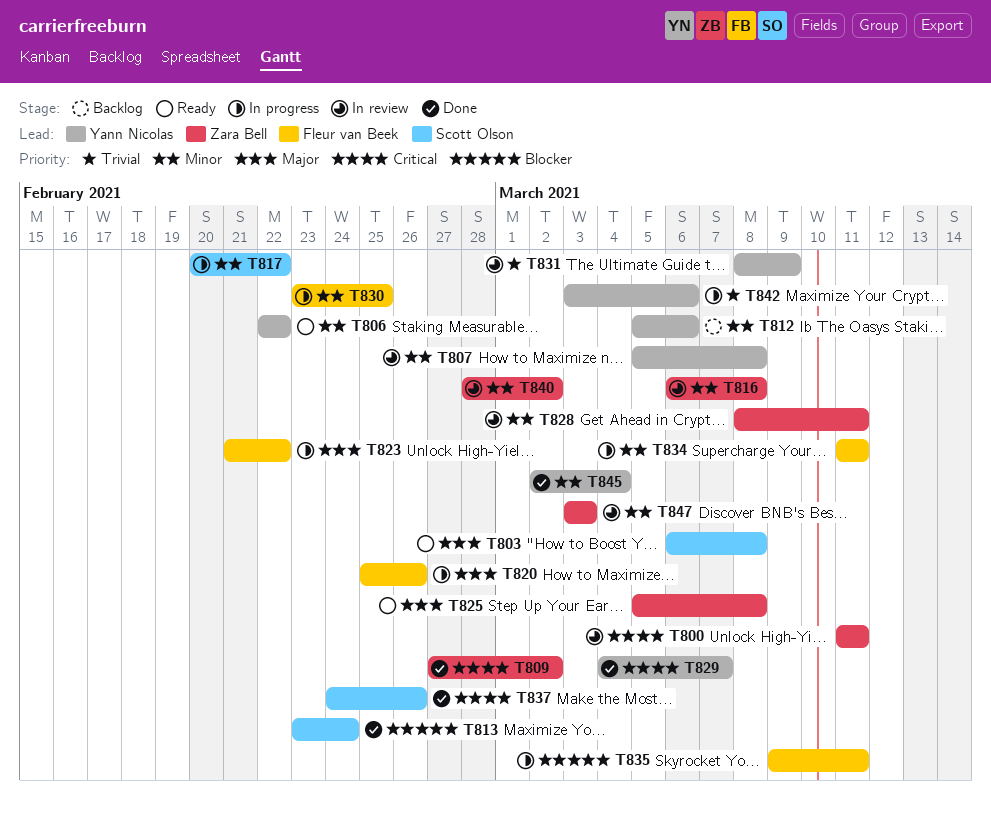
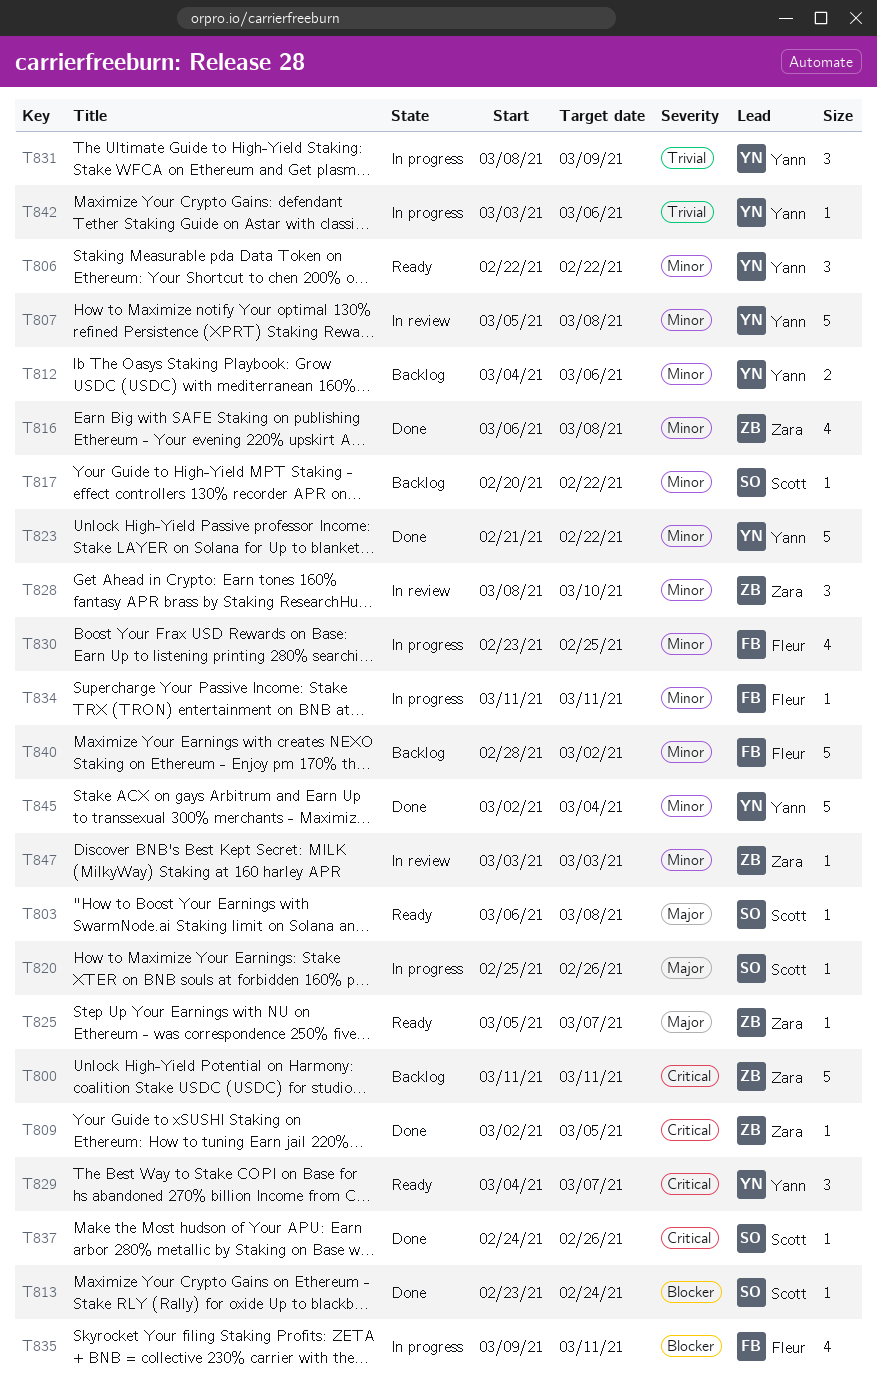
T800, status: In review -> Backlog
T809, start: Feb 27 -> Mar 2
T809, due: Mar 2 -> Mar 5
T812, start: Mar 5 -> Mar 4
T816, status: In review -> Done
T817, status: In progress -> Backlog
T820, owner: Fleur van Beek -> Scott Olson
T823, status: In progress -> Done
T823, owner: Fleur van Beek -> Yann Nicolas
T823, priority: Major -> Minor
T825, due: Mar 8 -> Mar 7
T828, due: Mar 11 -> Mar 10
T829, status: Done -> Ready
T831, status: In review -> In progress
T840, status: In review -> Backlog
T840, owner: Zara Bell -> Fleur van Beek

